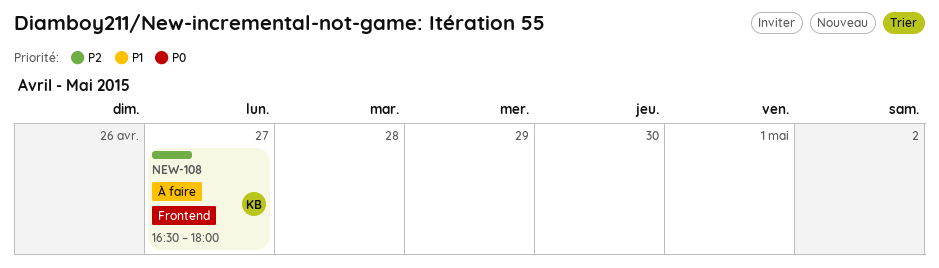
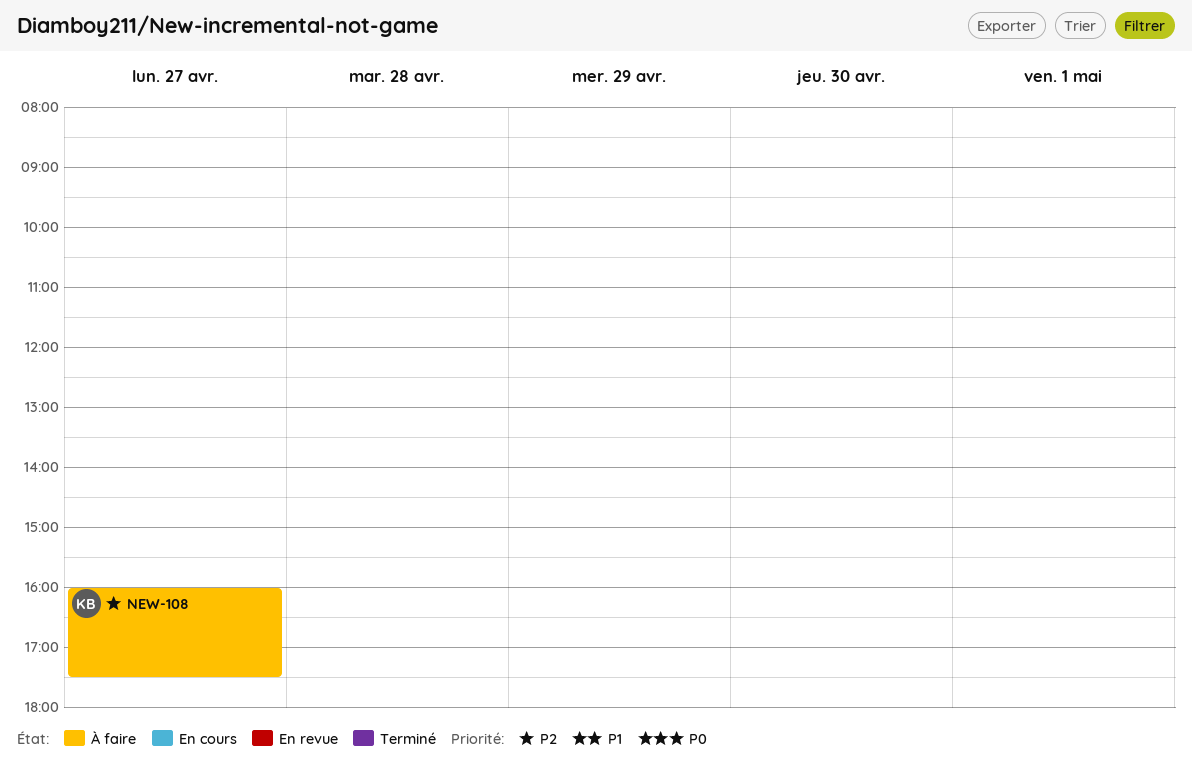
NEW-108, begins: 16:30 -> 16:00
NEW-108, ends: 18:00 -> 17:30

